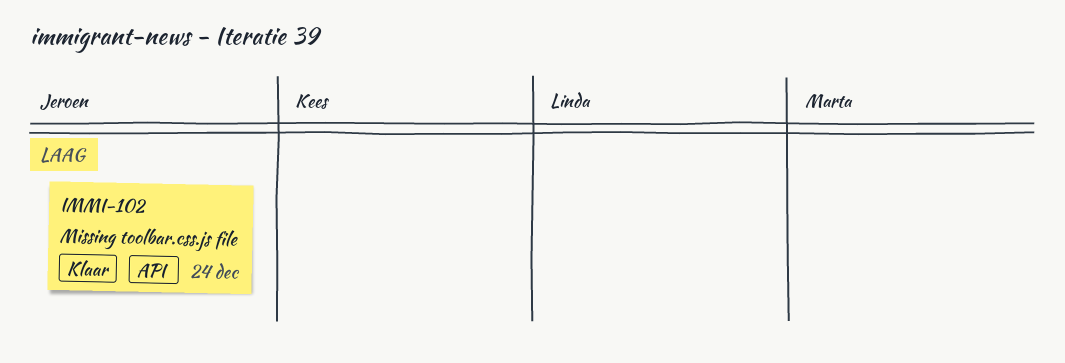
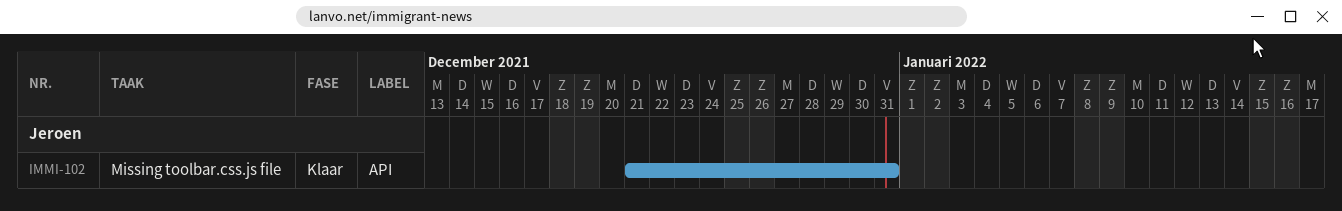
IMMI-102, due: Dec 24 -> Dec 31

